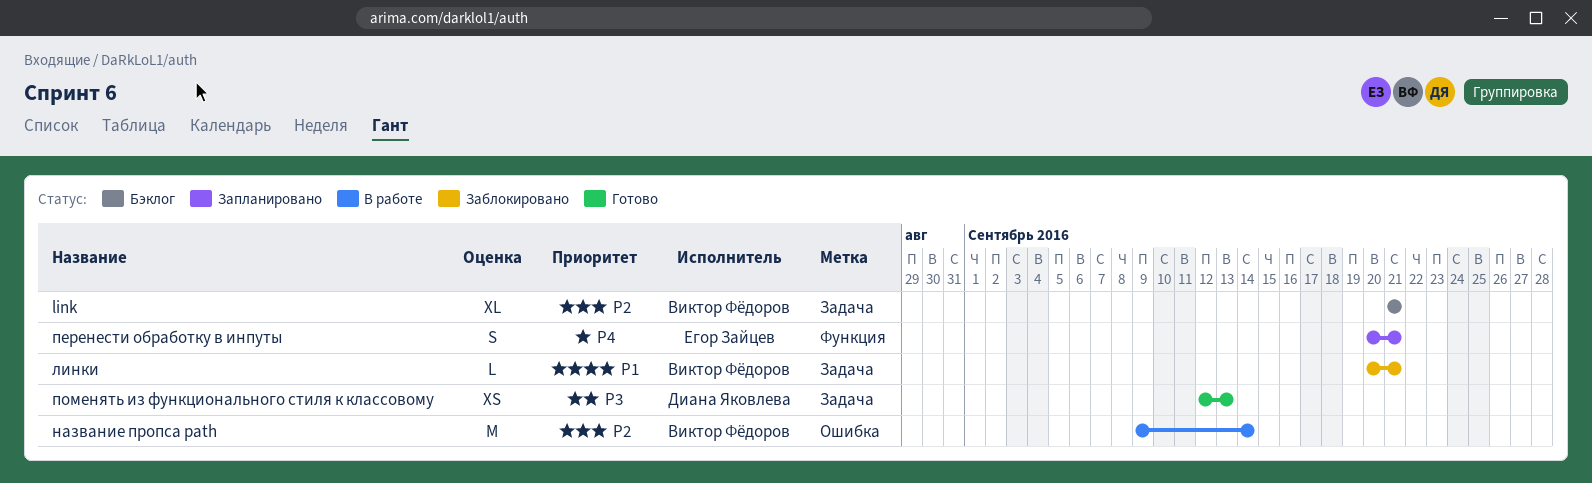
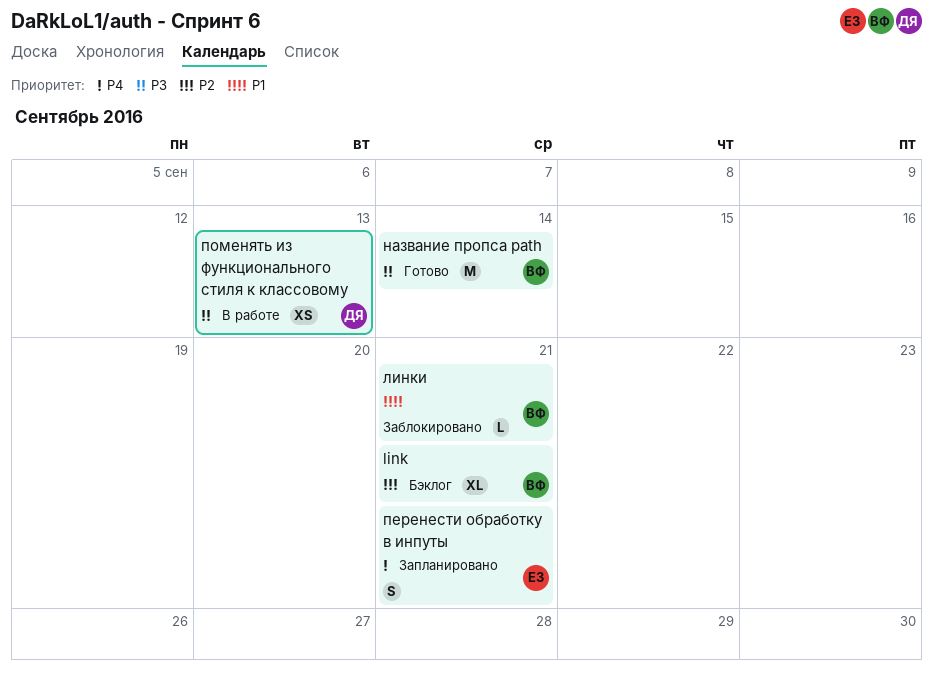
название пропса path, status: В работе -> Готово
название пропса path, priority: P2 -> P3
поменять из функционального стиля к классовому, status: Готово -> В работе

